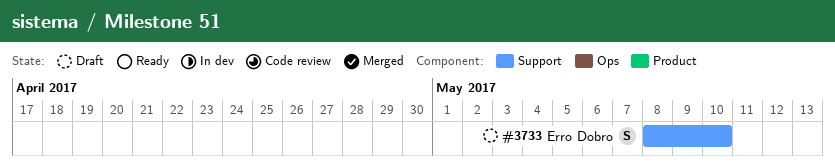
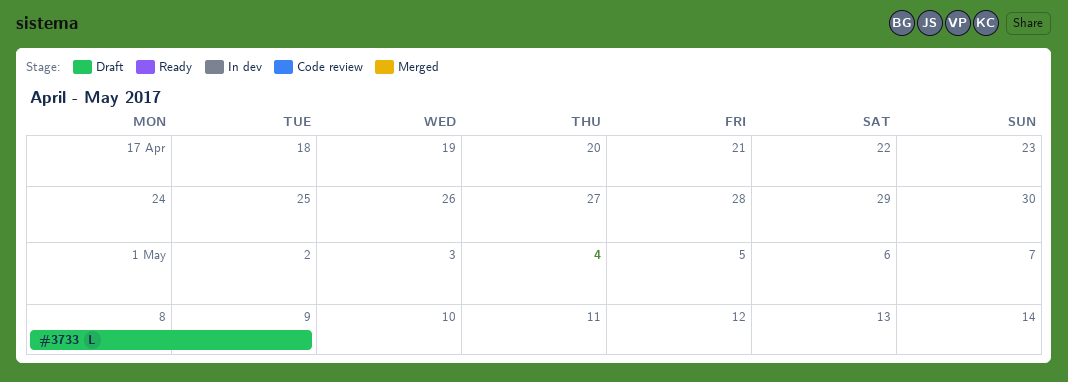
#3733, estimate: S -> L
#3733, due: May 10 -> May 9

